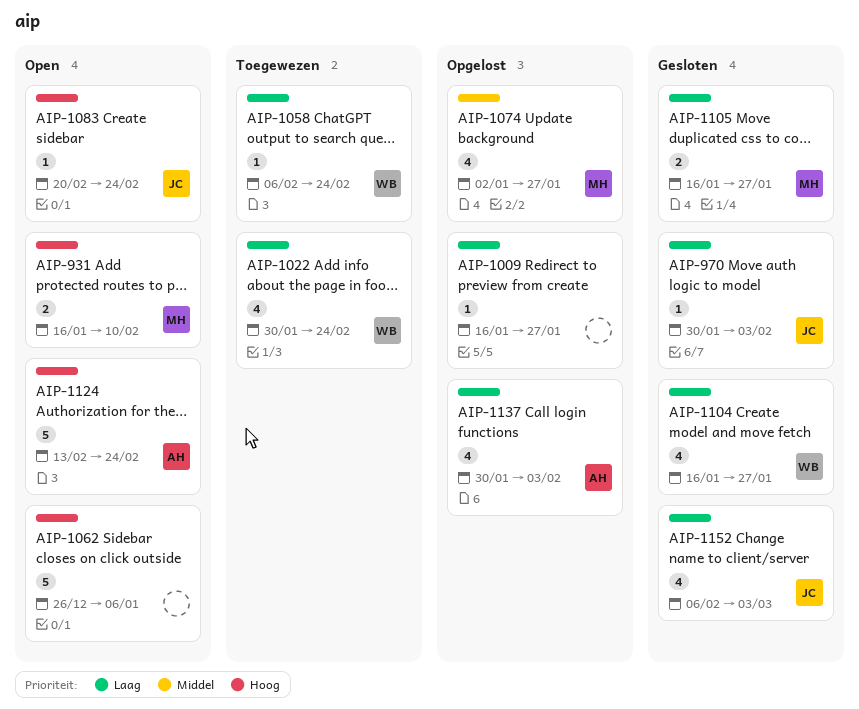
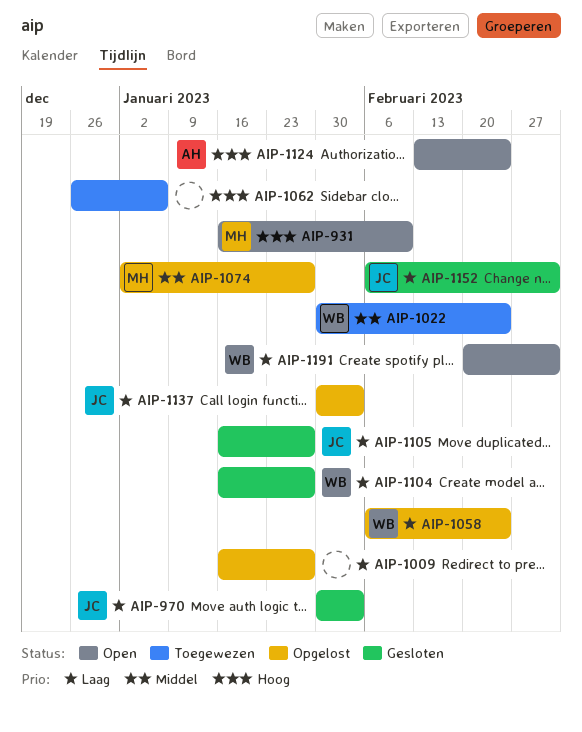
AIP-1022, priority: Laag -> Middel
AIP-1058, status: Toegewezen -> Opgelost
AIP-1062, status: Open -> Toegewezen
AIP-1083: present -> none
AIP-1105, owner: MH -> JC
AIP-1137, owner: AH -> JC
AIP-1191: none -> present

